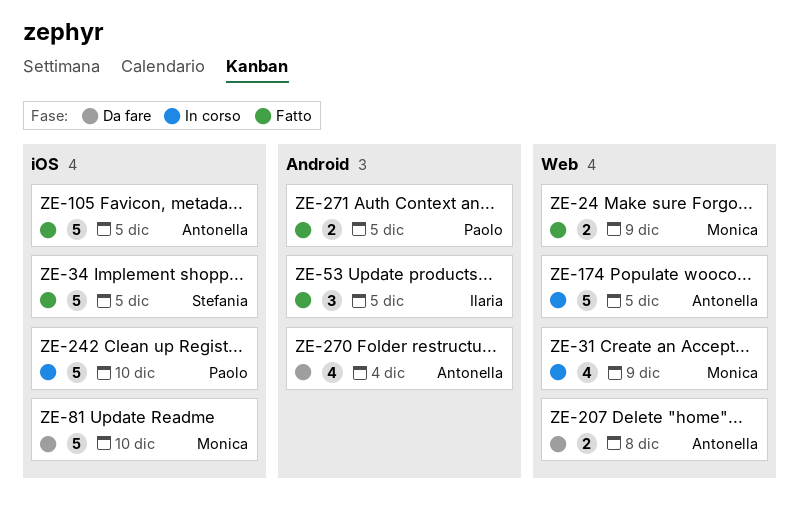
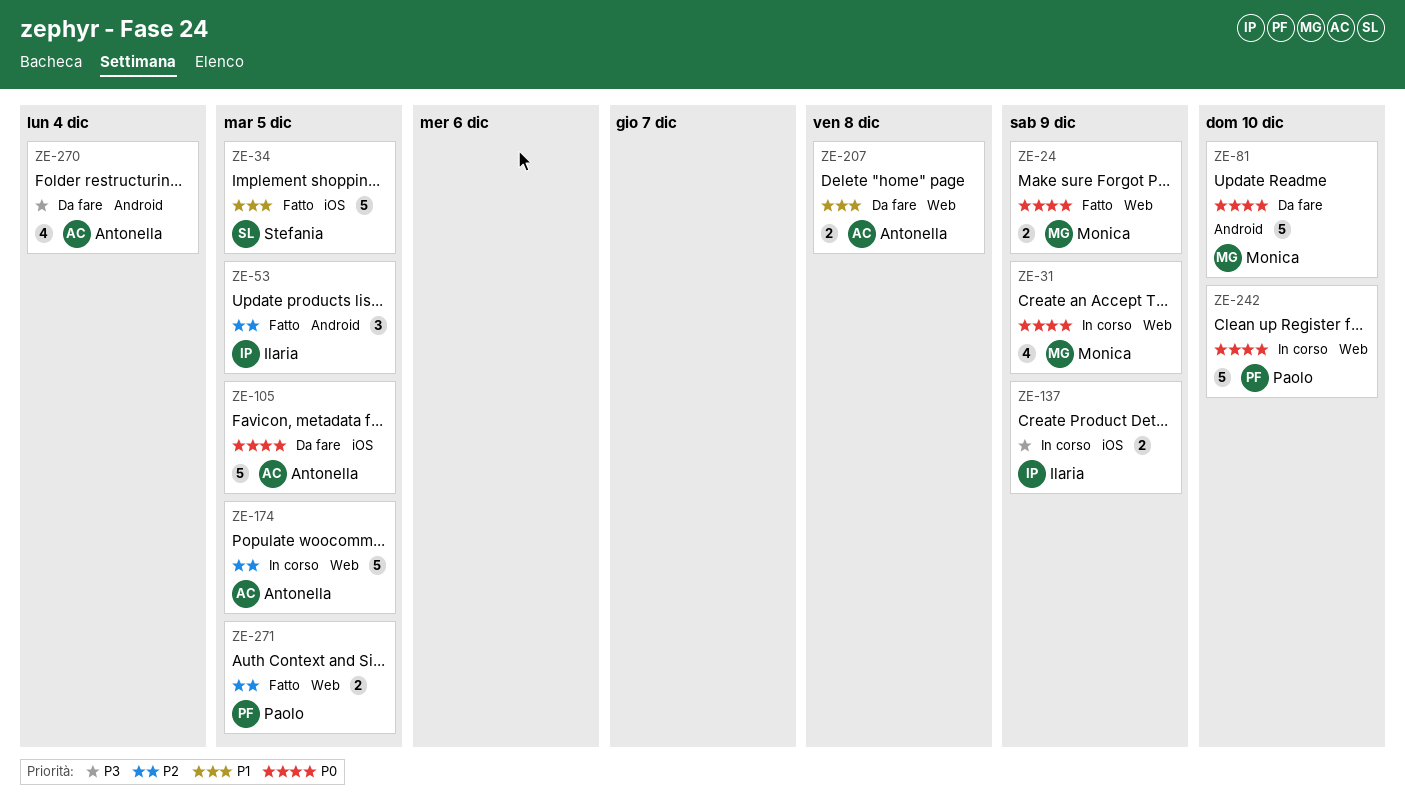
ZE-81, label: iOS -> Android
ZE-105, status: Fatto -> Da fare
ZE-137: none -> present
ZE-242, label: iOS -> Web
ZE-271, label: Android -> Web

